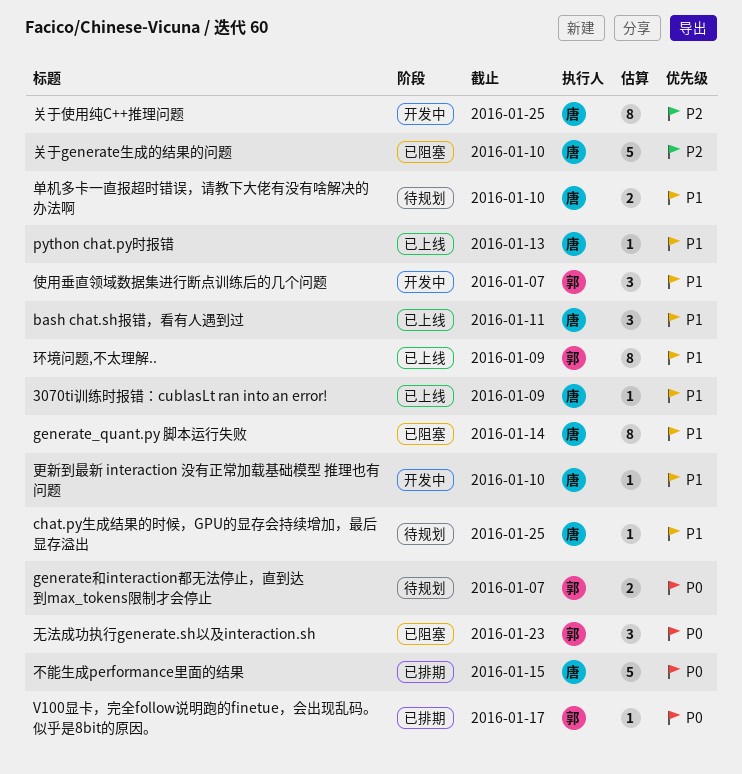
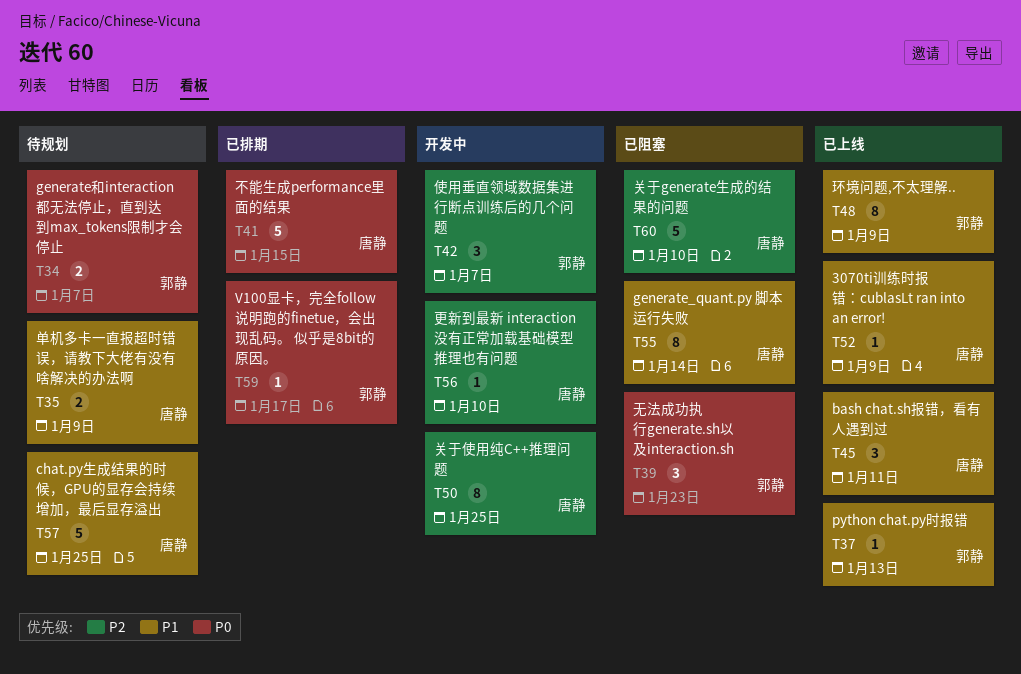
chat.py生成结果的时候，GPU的显存会持续增加，最后显存溢出, estimate: 1 -> 5
python chat.py时报错, owner: 唐静 -> 郭静
使用垂直领域数据集进行断点训练后的几个问题, priority: P1 -> P2
单机多卡一直报超时错误，请教下大佬有没有啥解决的办法啊, due: Jan 10 -> Jan 9
更新到最新 interaction 没有正常加载基础模型 推理也有问题, priority: P1 -> P2

